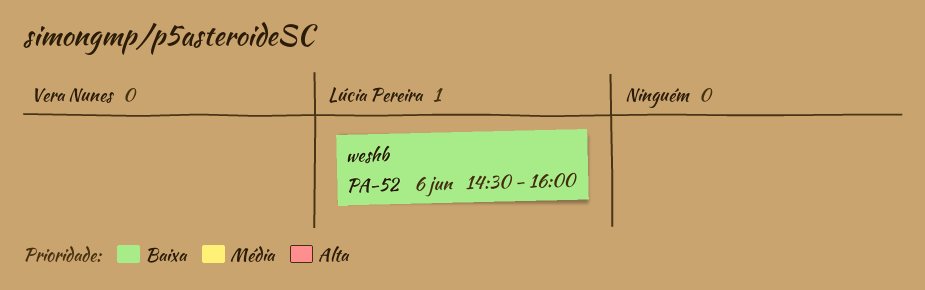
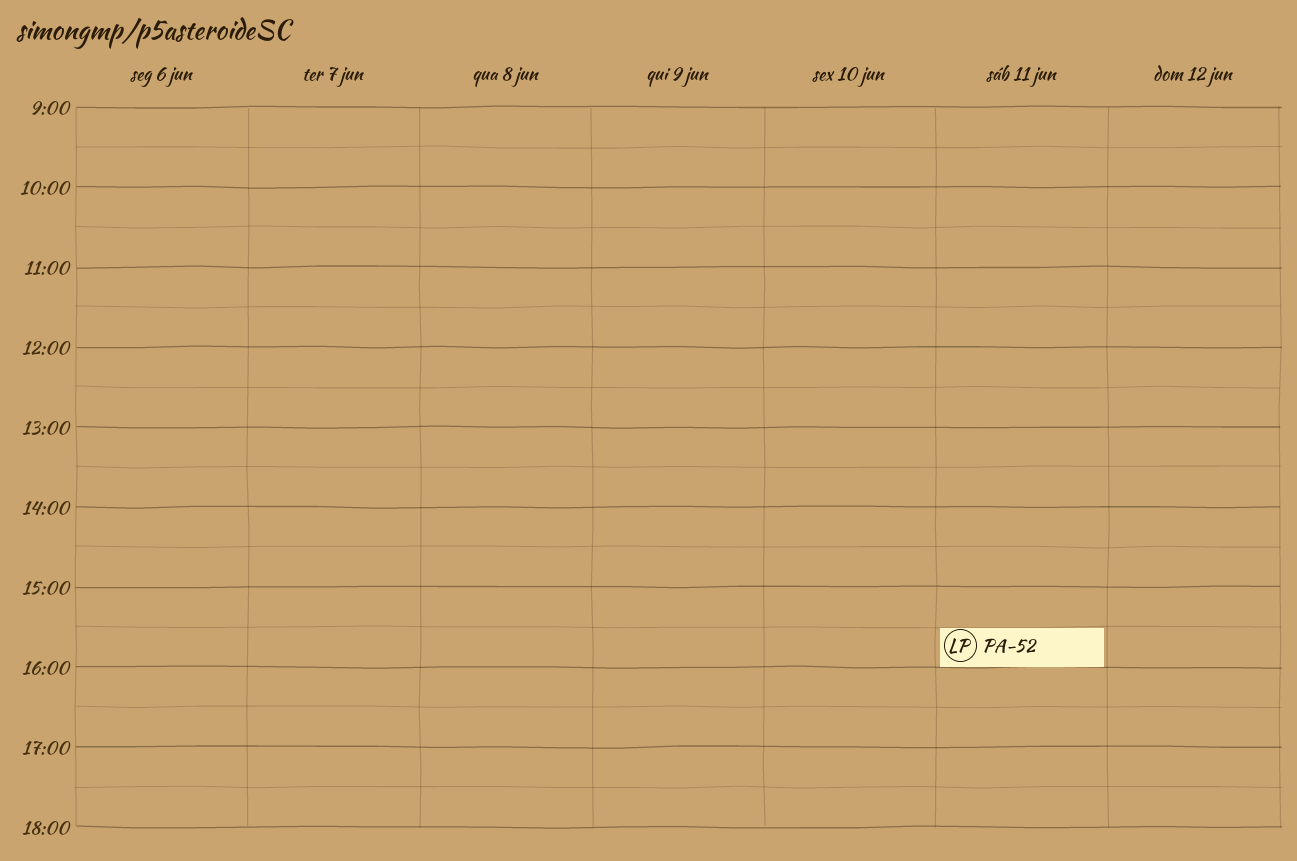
PA-52, day: Jun 6 -> Jun 11
PA-52, begins: 14:30 -> 15:30

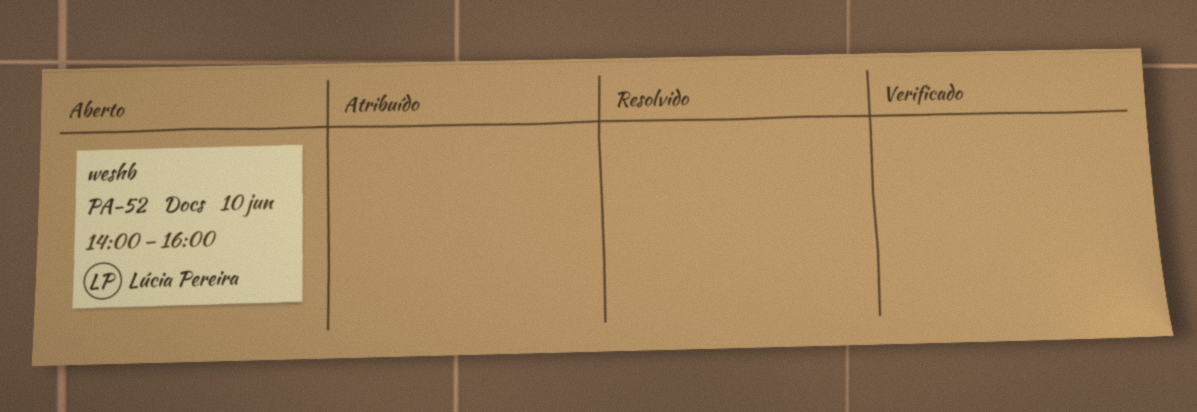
PA-52, day: Jun 11 -> Jun 10
PA-52, begins: 15:30 -> 14:00

